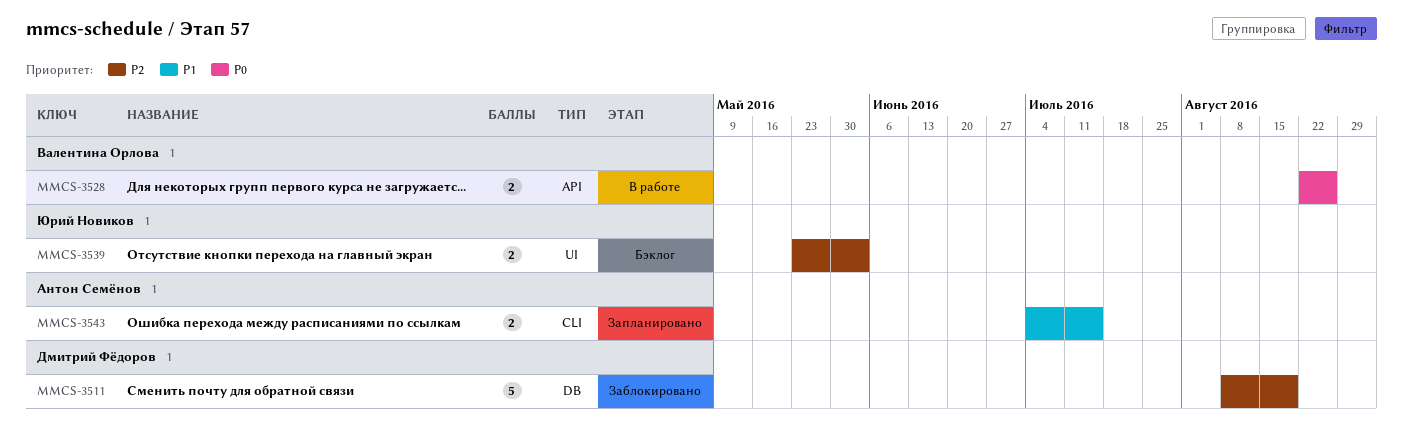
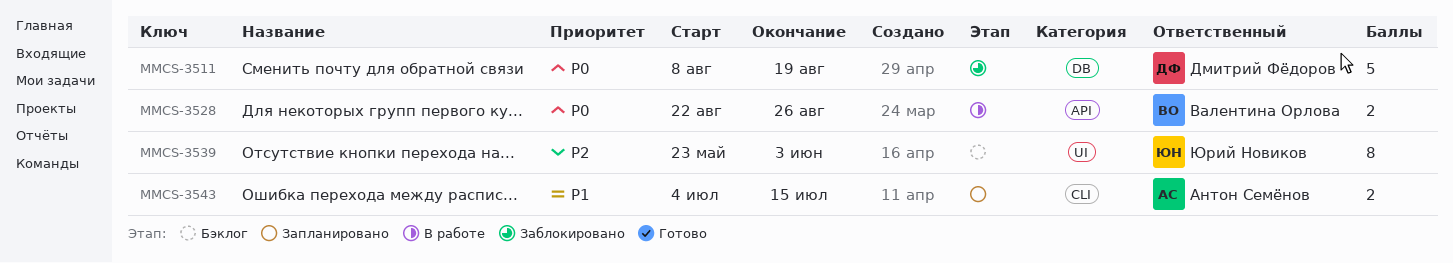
MMCS-3511, priority: P2 -> P0
MMCS-3539, estimate: 2 -> 8

